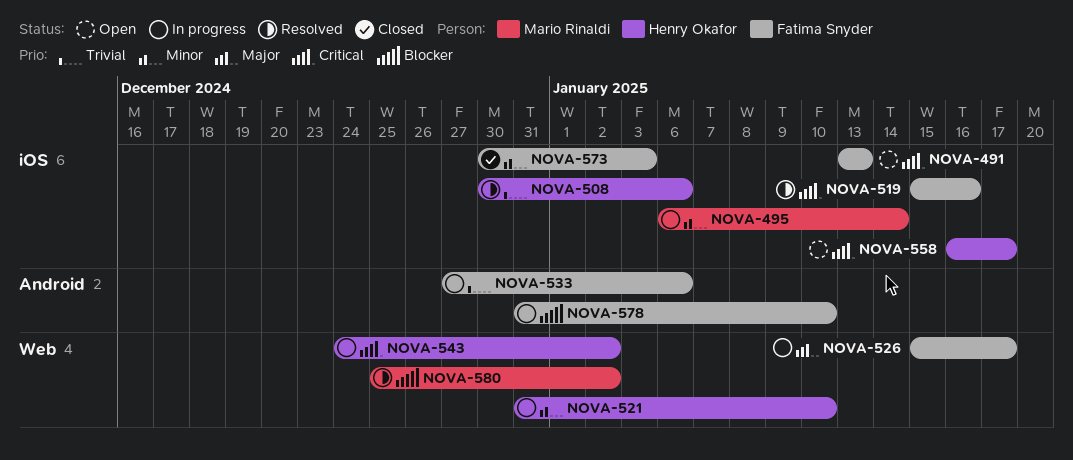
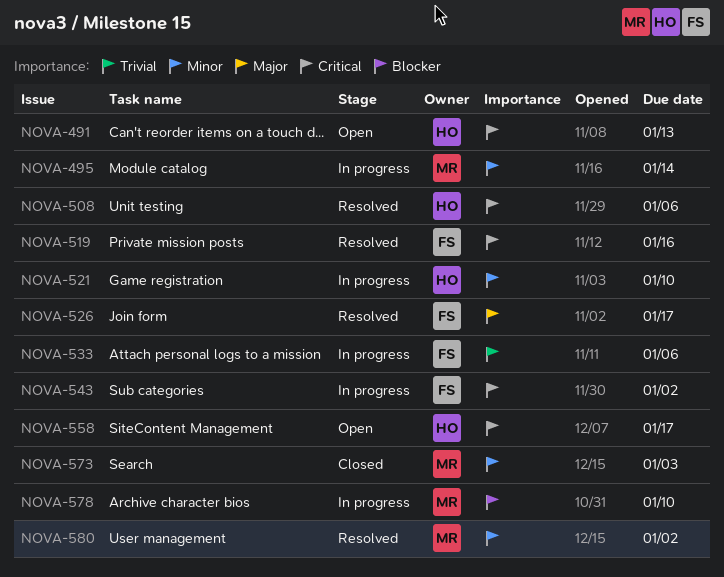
NOVA-491, owner: Fatima Snyder -> Henry Okafor
NOVA-508, priority: Trivial -> Critical
NOVA-526, status: In progress -> Resolved
NOVA-543, owner: Henry Okafor -> Fatima Snyder
NOVA-573, owner: Fatima Snyder -> Mario Rinaldi
NOVA-578, owner: Fatima Snyder -> Mario Rinaldi
NOVA-580, priority: Blocker -> Minor

